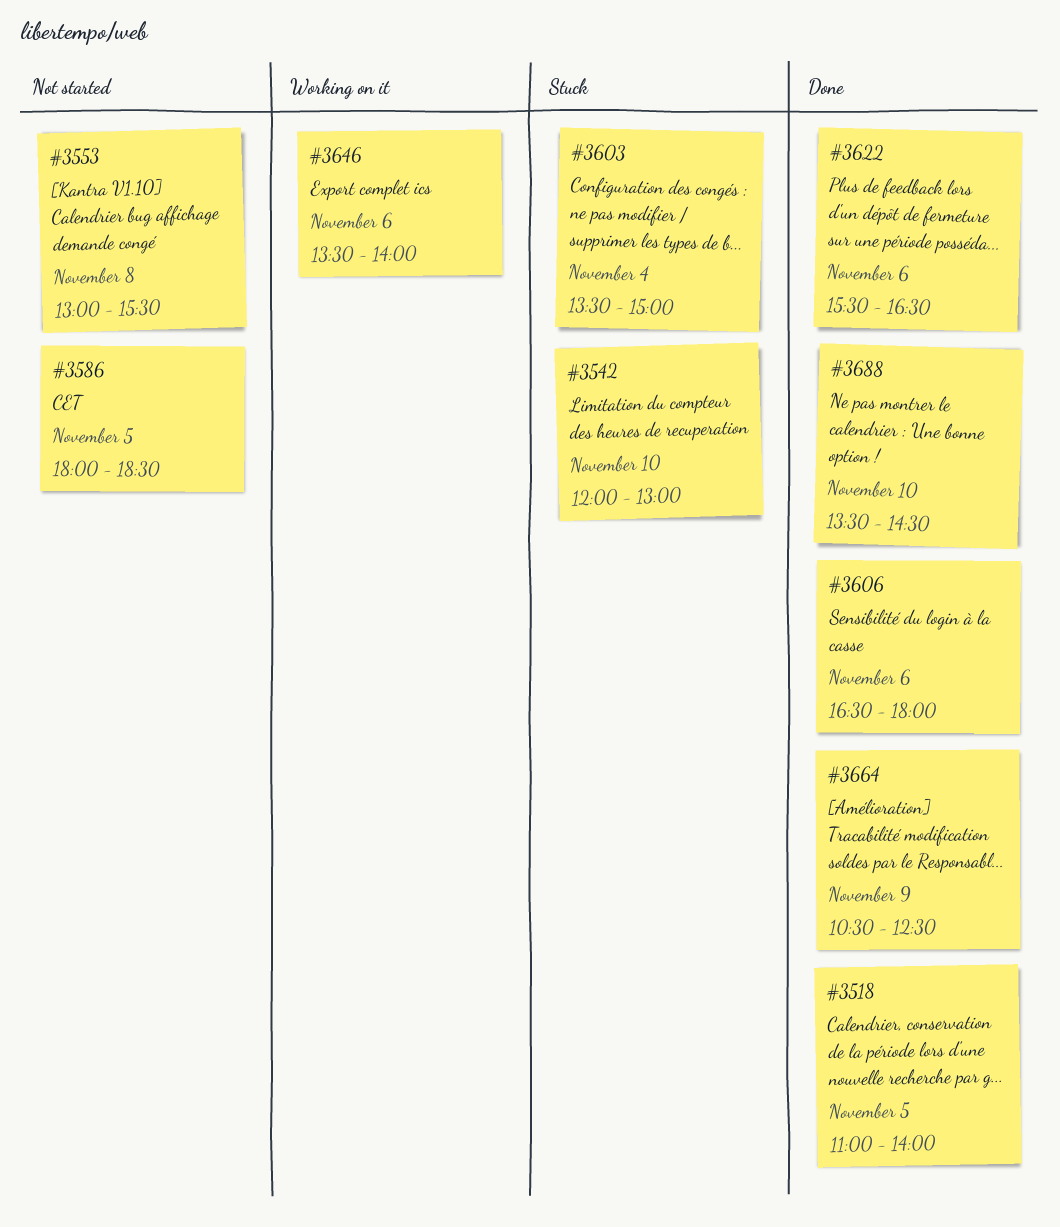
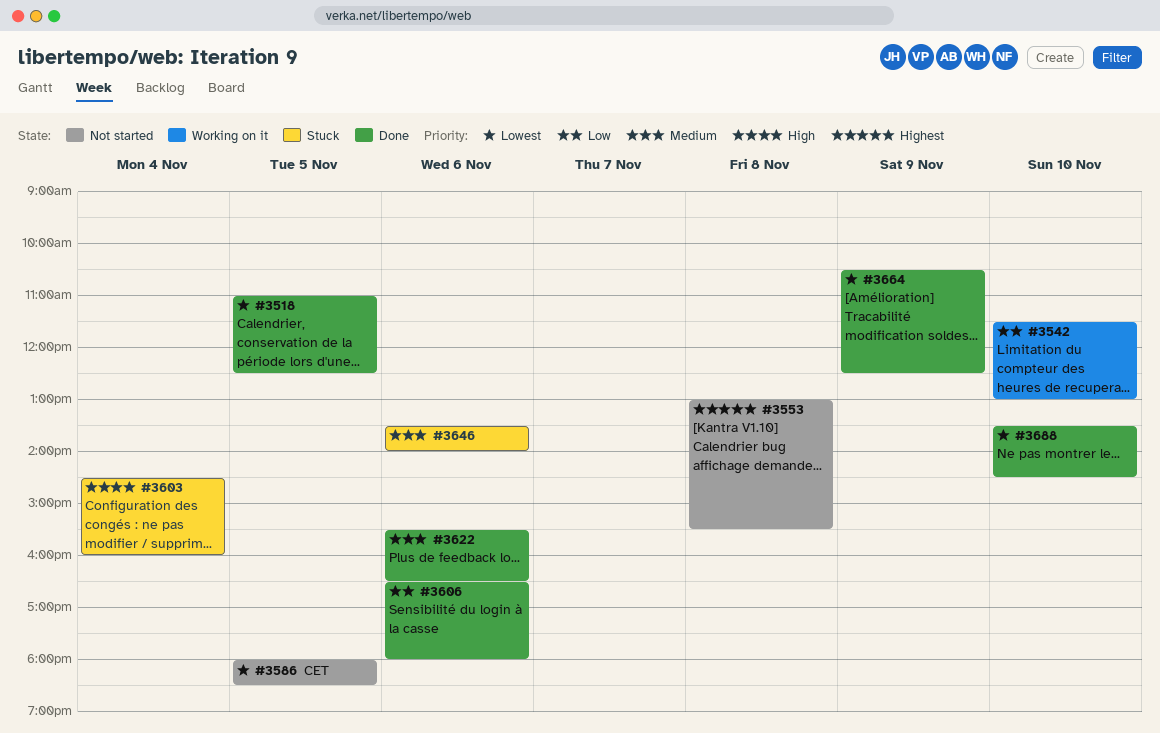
#3518, ends: 14:00 -> 12:30
#3542, status: Stuck -> Working on it
#3542, begins: 12:00 -> 11:30
#3603, begins: 13:30 -> 14:30
#3603, ends: 15:00 -> 16:00
#3646, status: Working on it -> Stuck

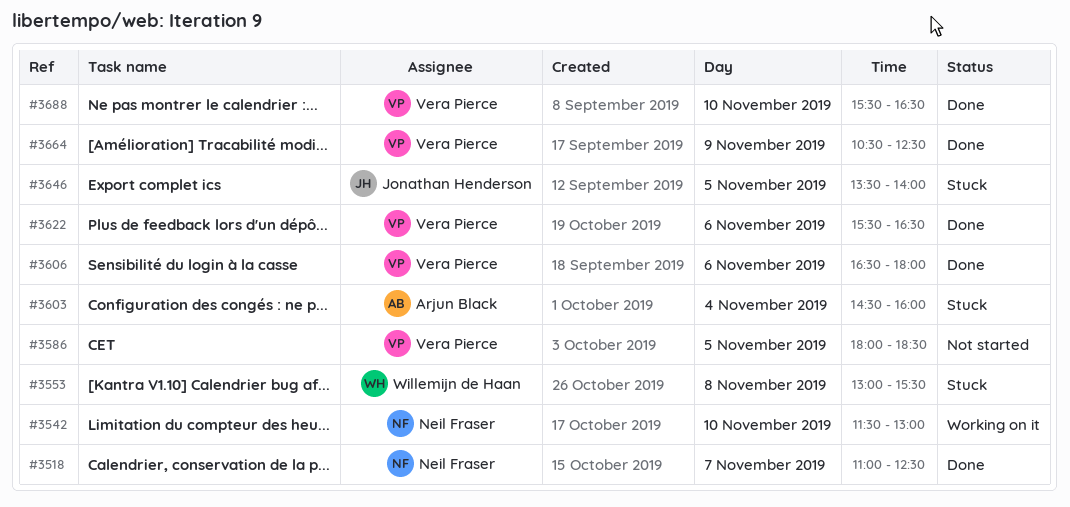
#3518, day: Nov 5 -> Nov 7
#3553, status: Not started -> Stuck
#3646, day: Nov 6 -> Nov 5
#3688, begins: 13:30 -> 15:30
#3688, ends: 14:30 -> 16:30

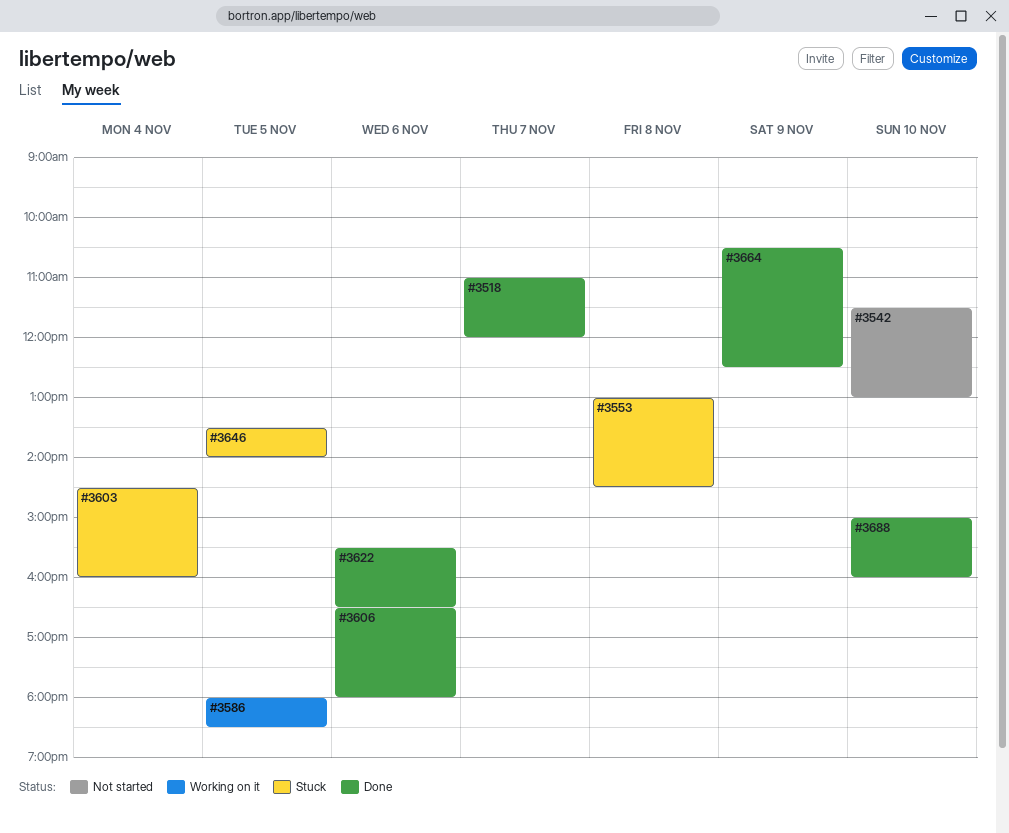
#3518, ends: 12:30 -> 12:00
#3542, status: Working on it -> Not started
#3553, ends: 15:30 -> 14:30
#3586, status: Not started -> Working on it
#3688, begins: 15:30 -> 15:00
#3688, ends: 16:30 -> 16:00

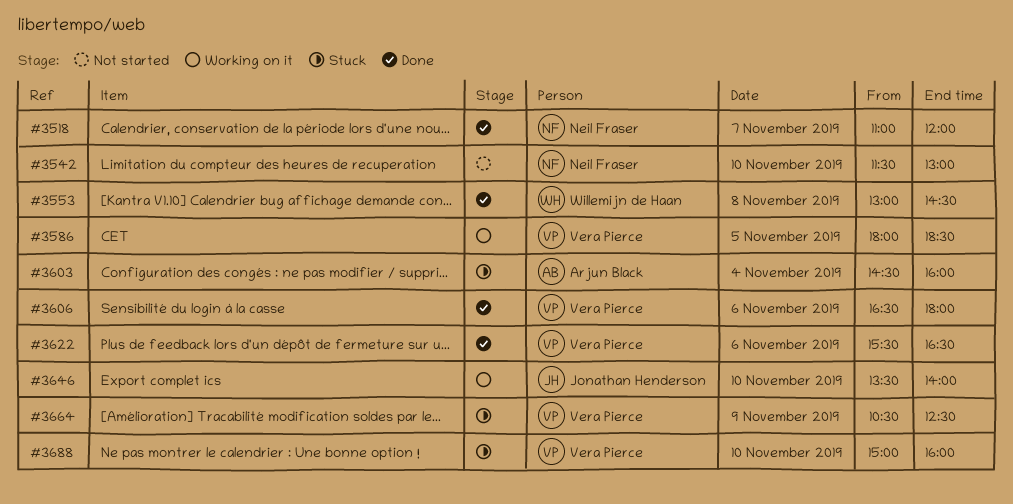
#3553, status: Stuck -> Done
#3646, status: Stuck -> Working on it
#3646, day: Nov 5 -> Nov 10
#3664, status: Done -> Stuck
#3688, status: Done -> Stuck

